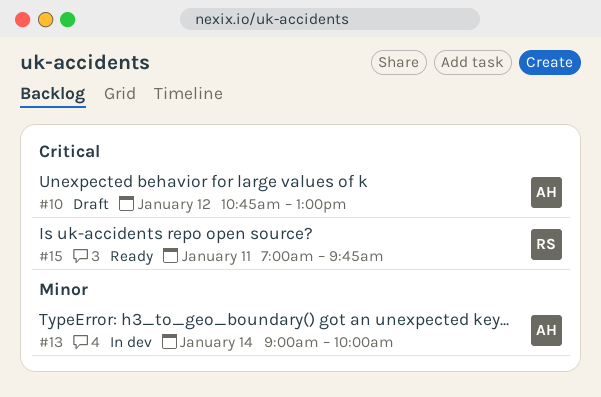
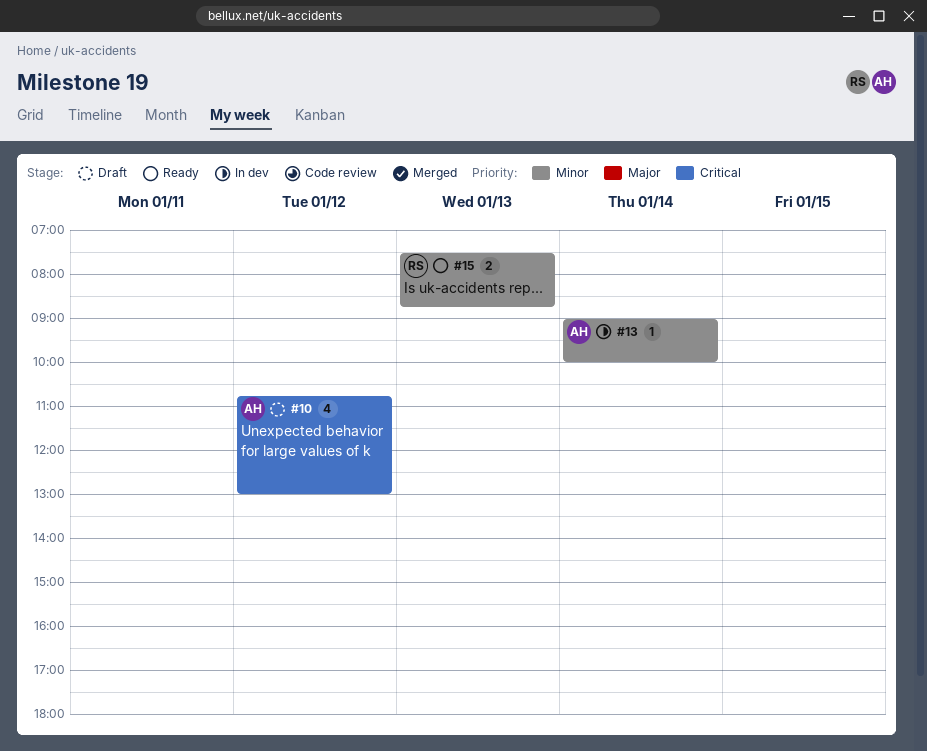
#15, priority: Critical -> Minor
#15, day: Jan 11 -> Jan 13
#15, begins: 07:00 -> 07:30
#15, ends: 09:45 -> 08:45

